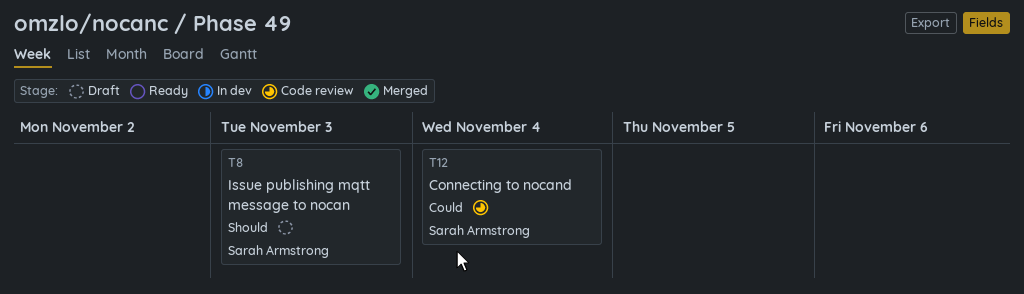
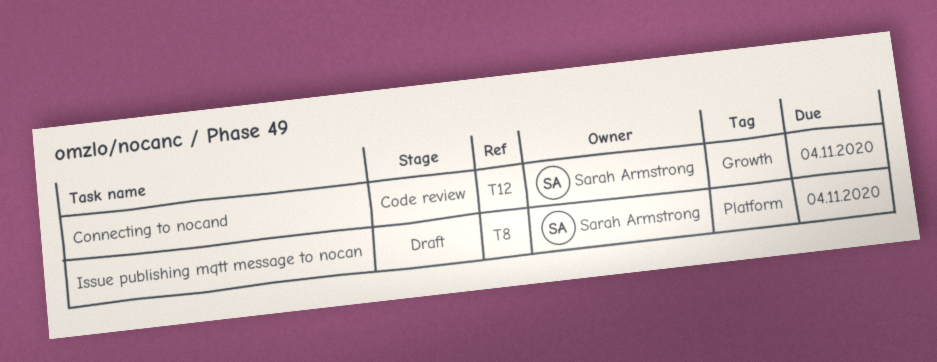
T8, due: Nov 3 -> Nov 4

